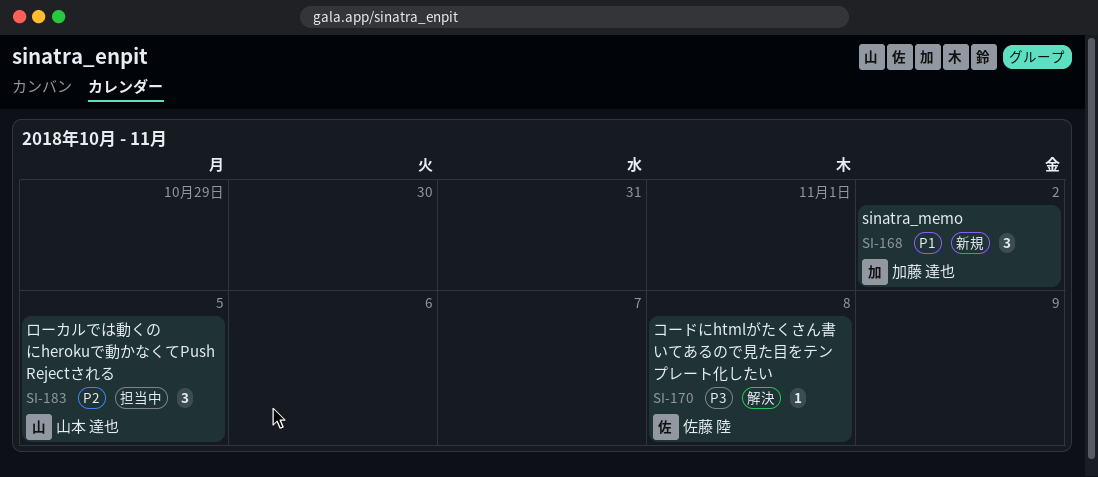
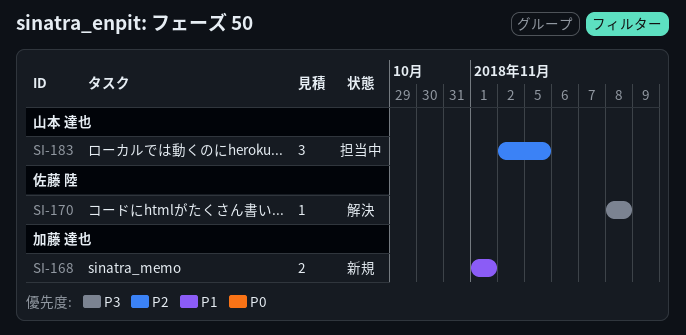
SI-168, estimate: 3 -> 2
SI-168, due: Nov 2 -> Nov 1

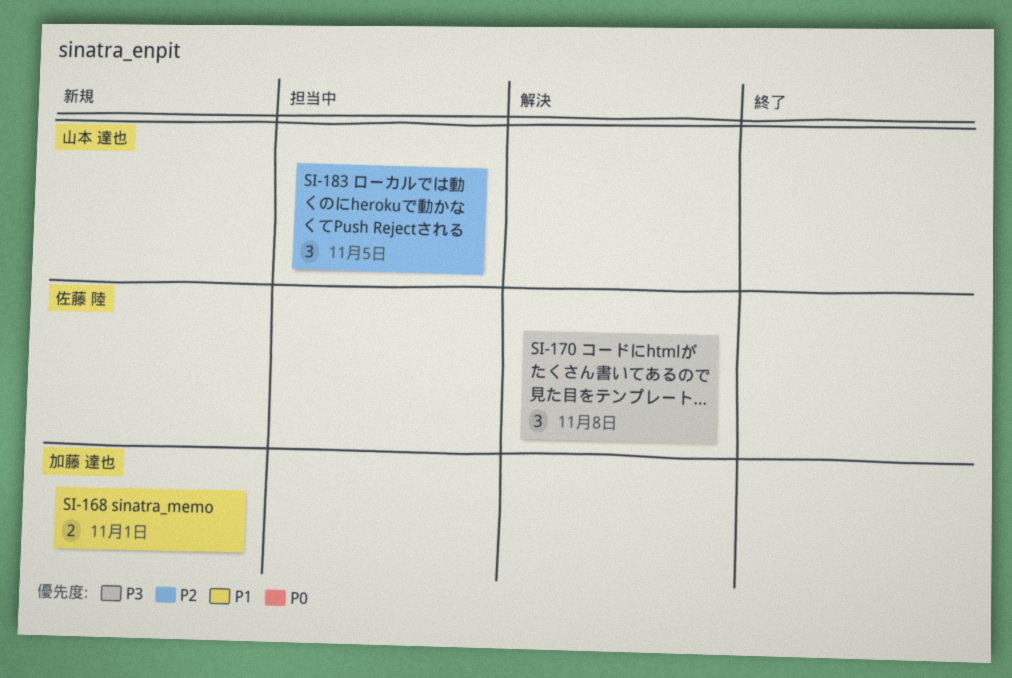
SI-170, estimate: 1 -> 3

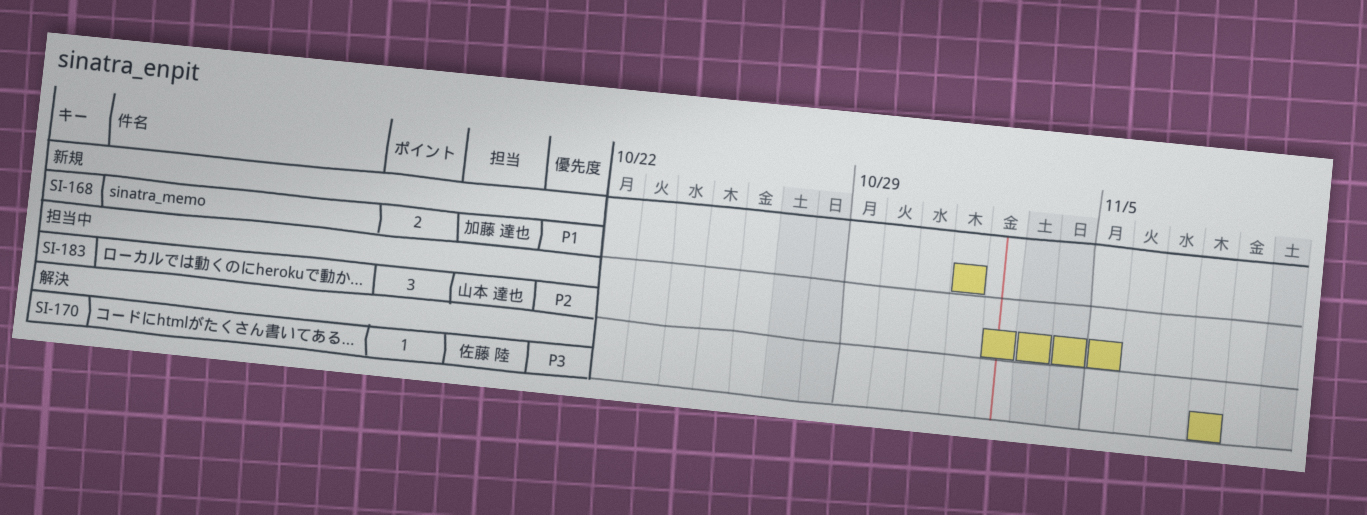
SI-170, estimate: 3 -> 1

